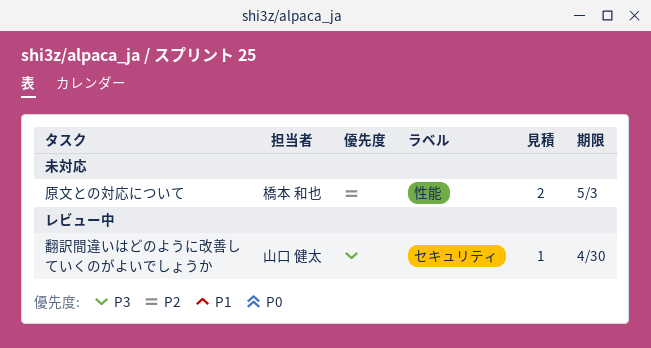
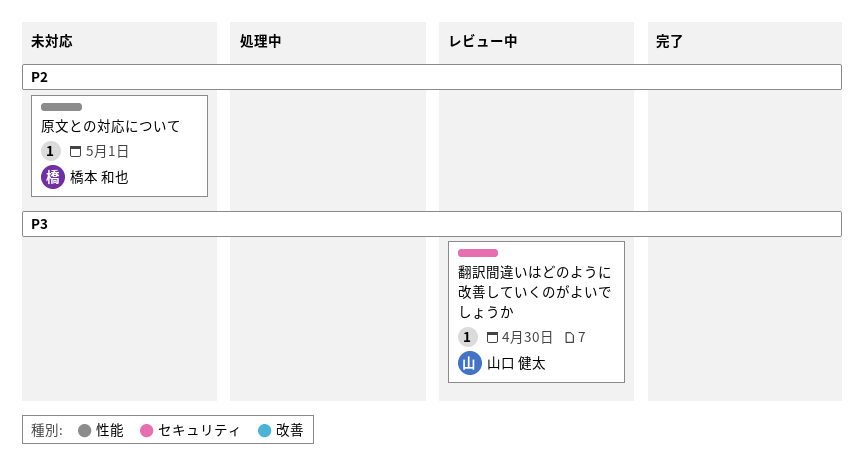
原文との対応について, estimate: 2 -> 1
原文との対応について, due: May 3 -> May 1

